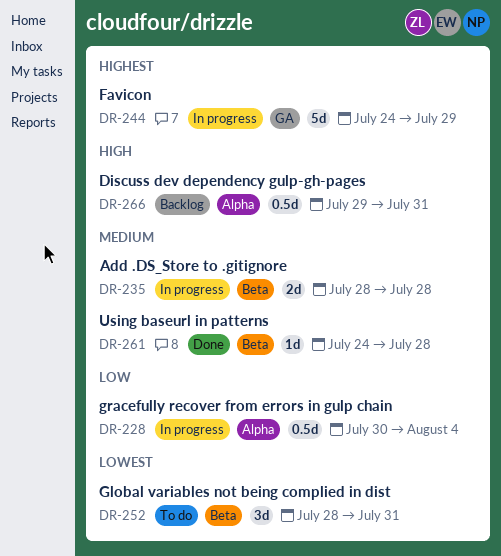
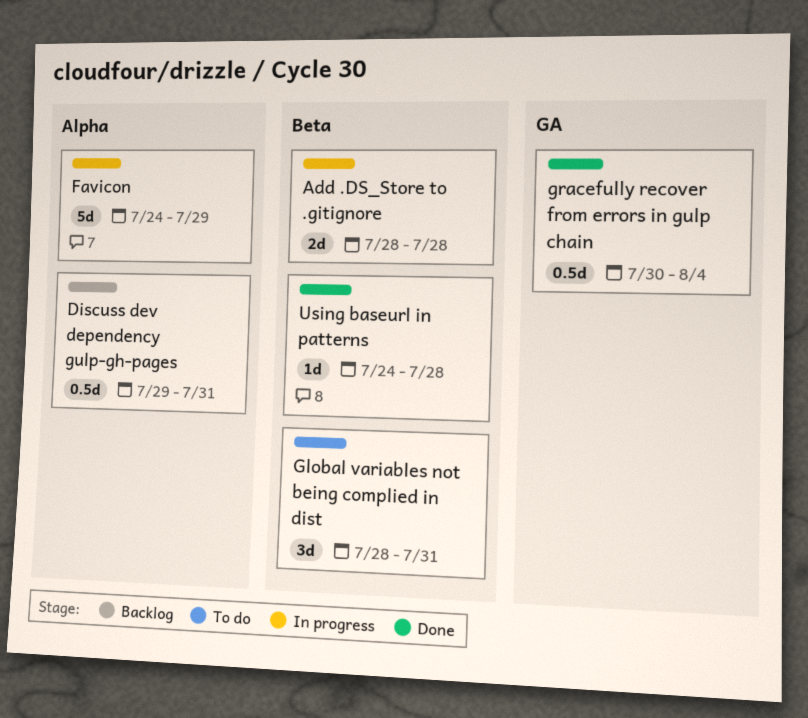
Favicon, label: GA -> Alpha
gracefully recover from errors in gulp chain, status: In progress -> Done
gracefully recover from errors in gulp chain, label: Alpha -> GA

